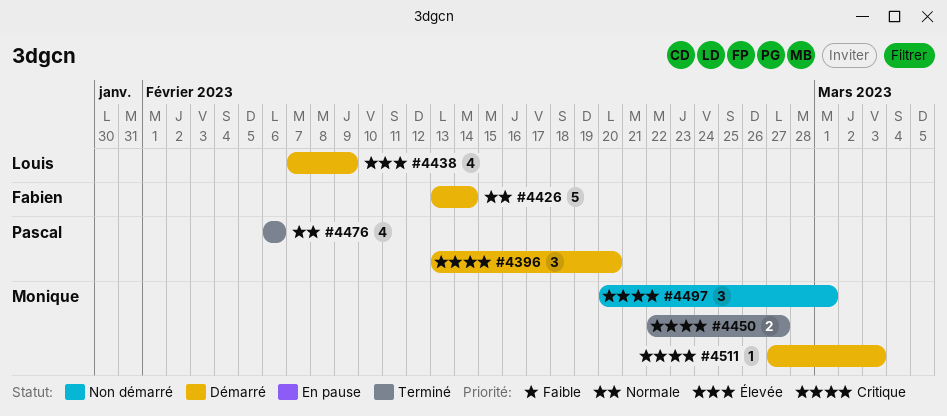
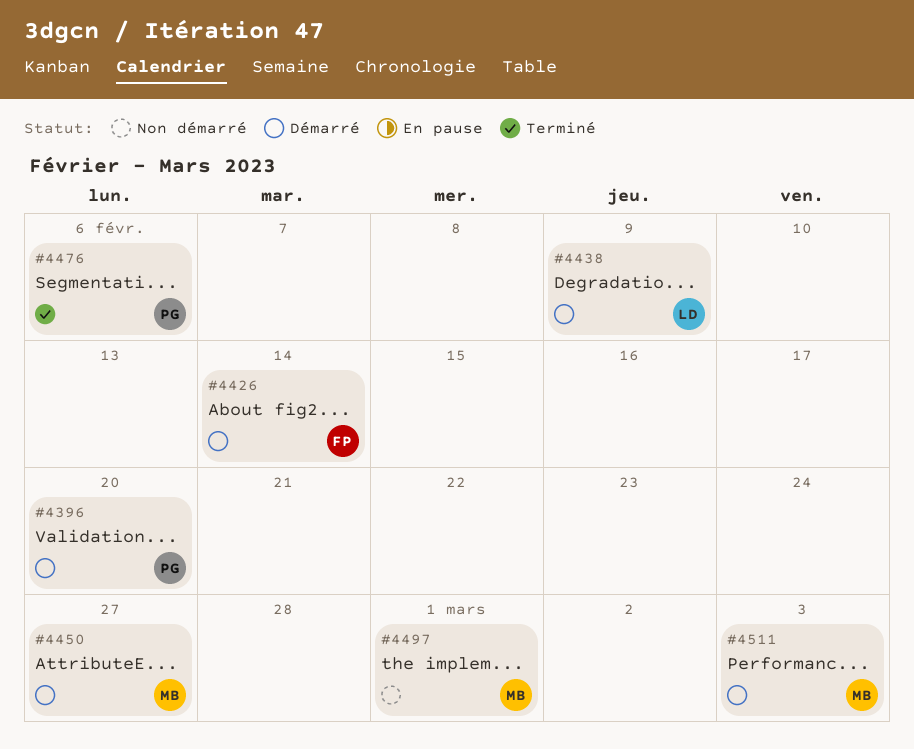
#4450, status: Terminé -> Démarré

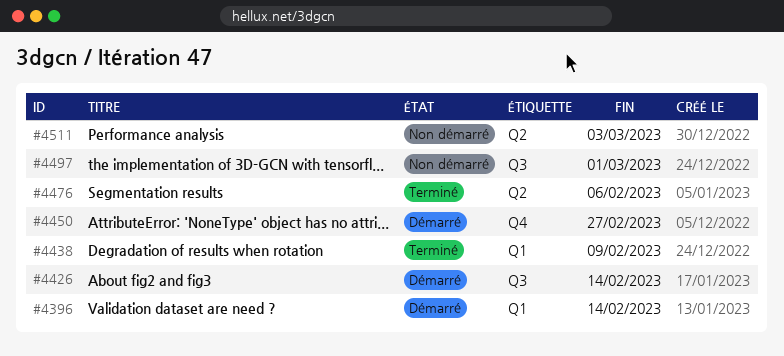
#4396, due: Feb 20 -> Feb 14
#4438, status: Démarré -> Terminé
#4511, status: Démarré -> Non démarré

